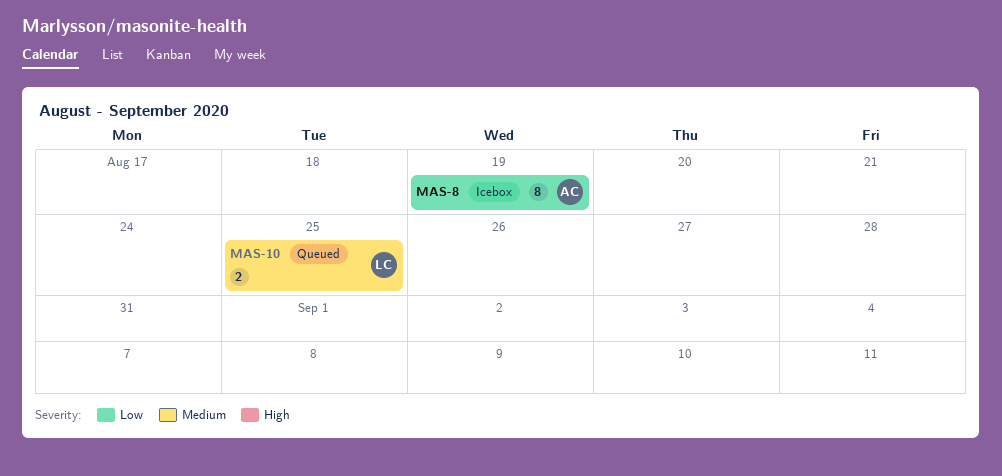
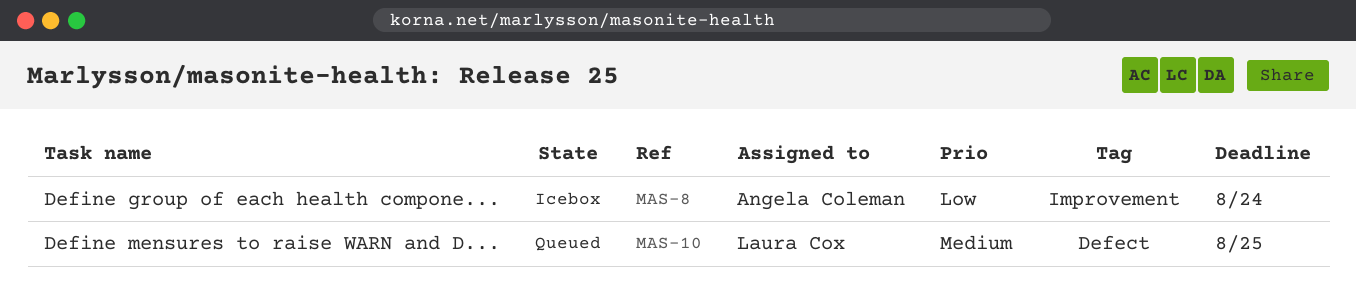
MAS-8, due: Aug 19 -> Aug 24

